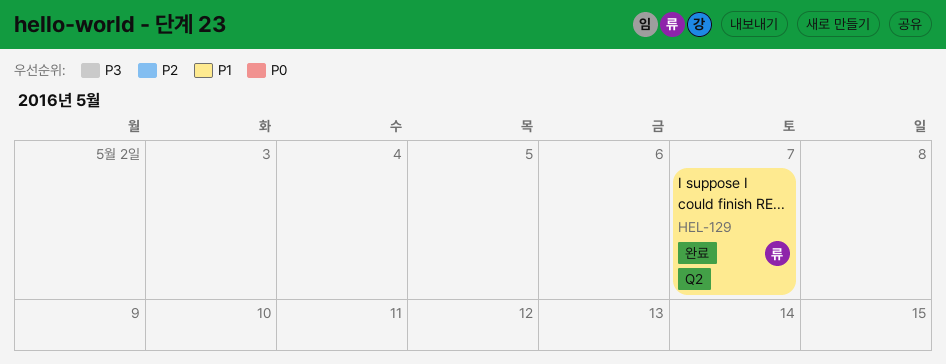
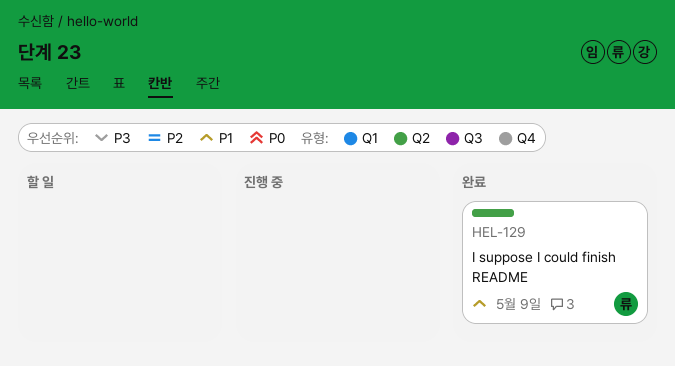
HEL-129, due: May 7 -> May 9

